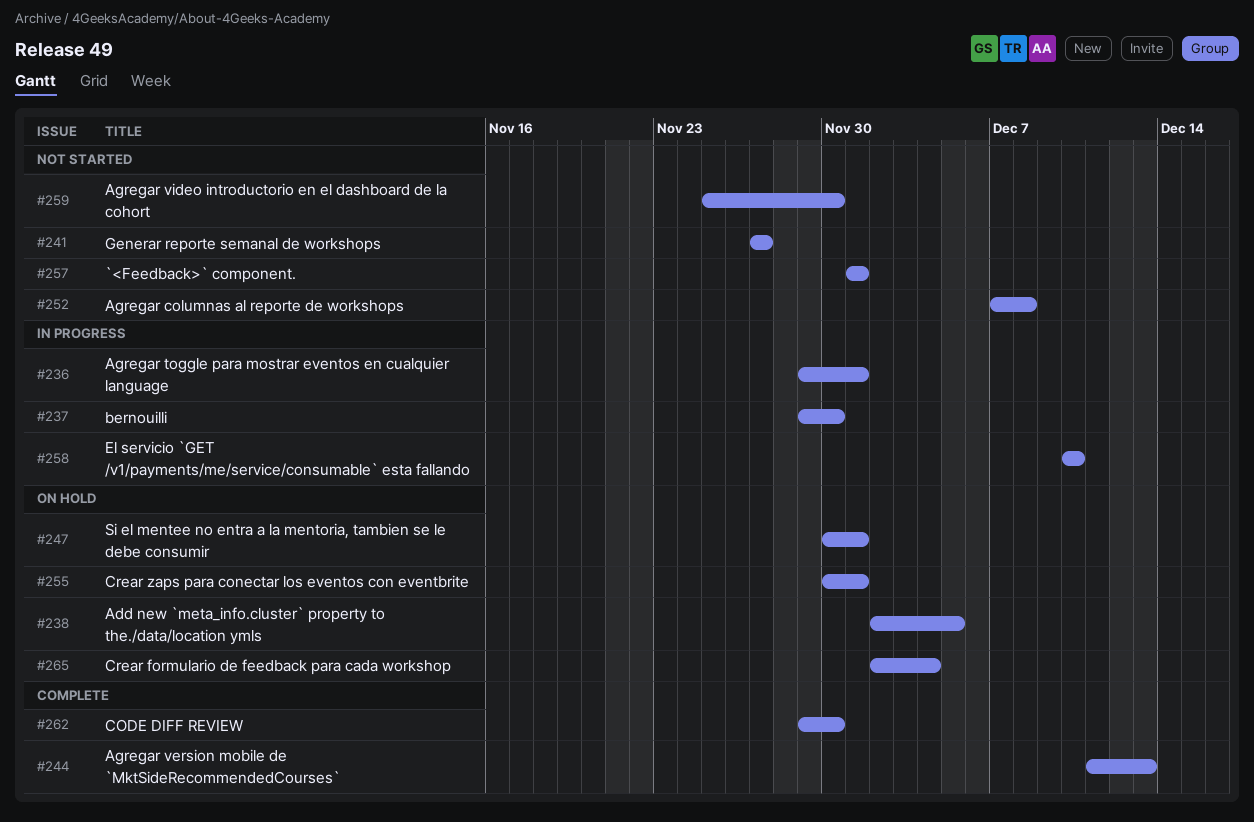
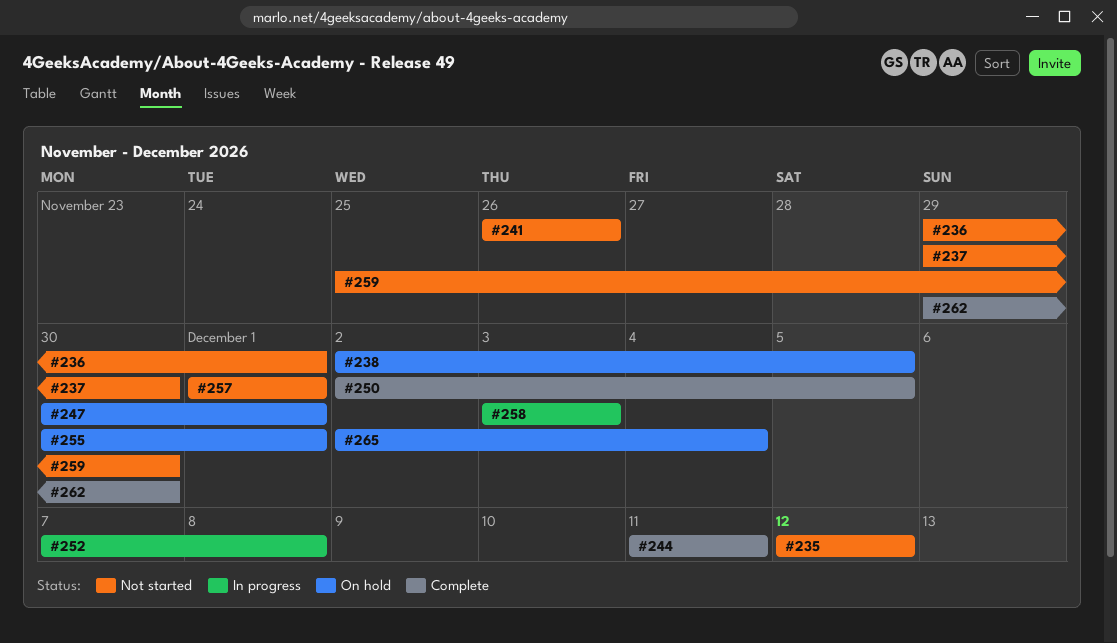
#235: none -> present
#236, status: In progress -> Not started
#237, status: In progress -> Not started
#241, start: Nov 27 -> Nov 26
#241, due: Nov 27 -> Nov 26
#244, due: Dec 13 -> Dec 11
#250: none -> present
#252, status: Not started -> In progress
#258, start: Dec 10 -> Dec 3
#258, due: Dec 10 -> Dec 3

